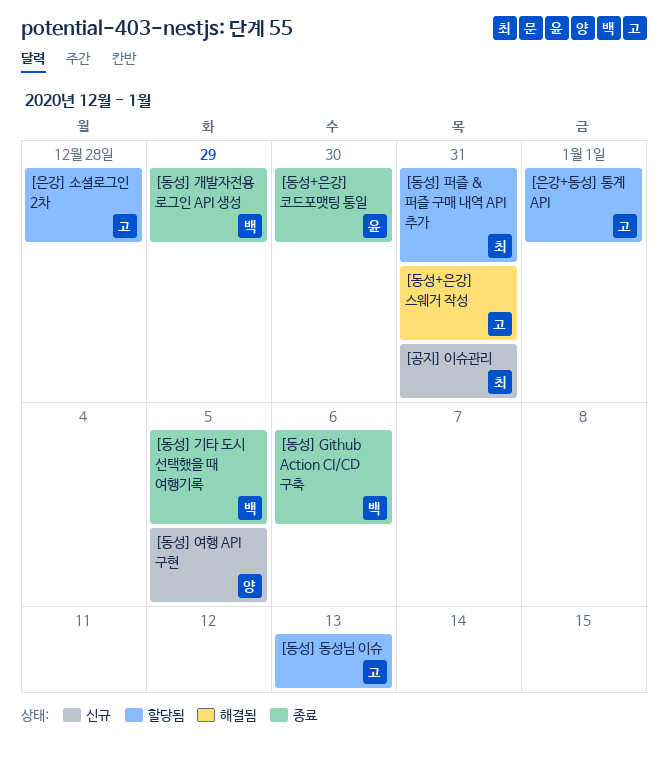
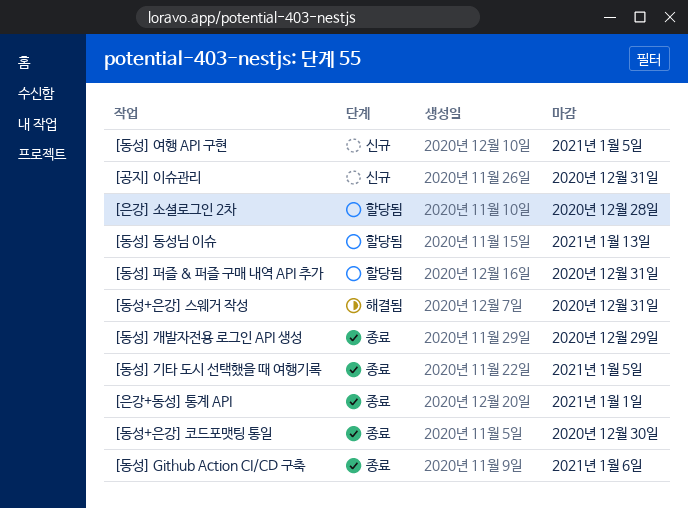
[은강+동성] 통계 API, status: 할당됨 -> 종료

